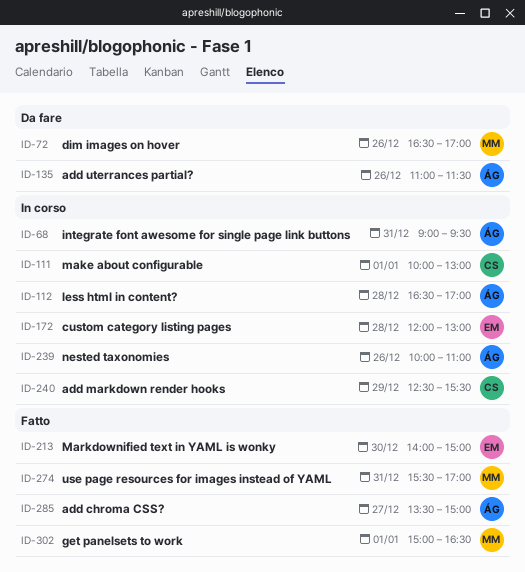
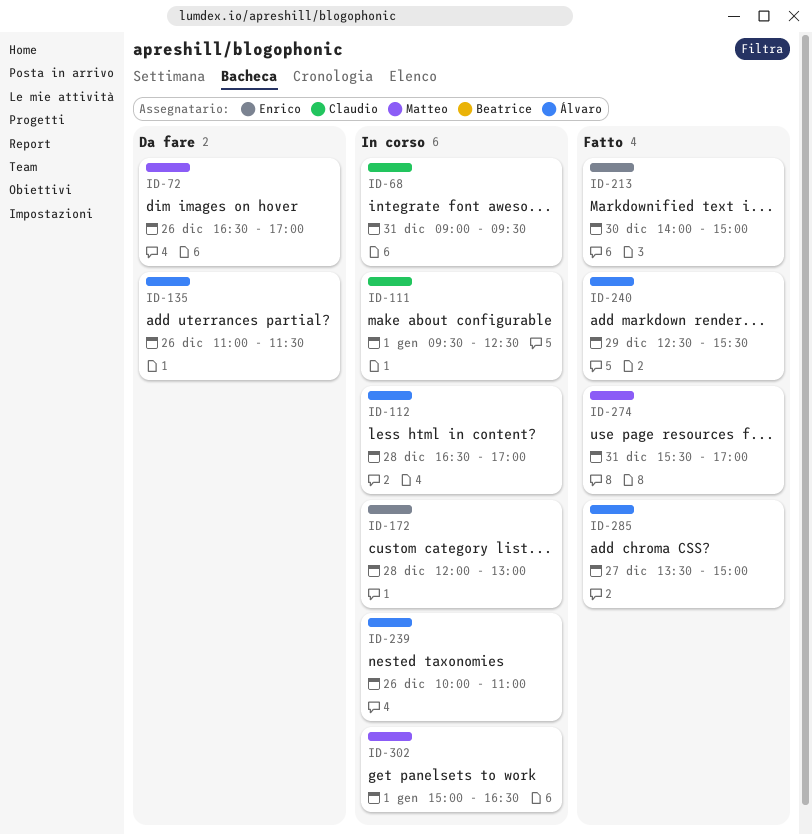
ID-68, owner: Álvaro -> Claudio
ID-111, begins: 10:00 -> 09:30
ID-111, ends: 13:00 -> 12:30
ID-240, status: In corso -> Fatto
ID-240, owner: Claudio -> Álvaro
ID-302, status: Fatto -> In corso

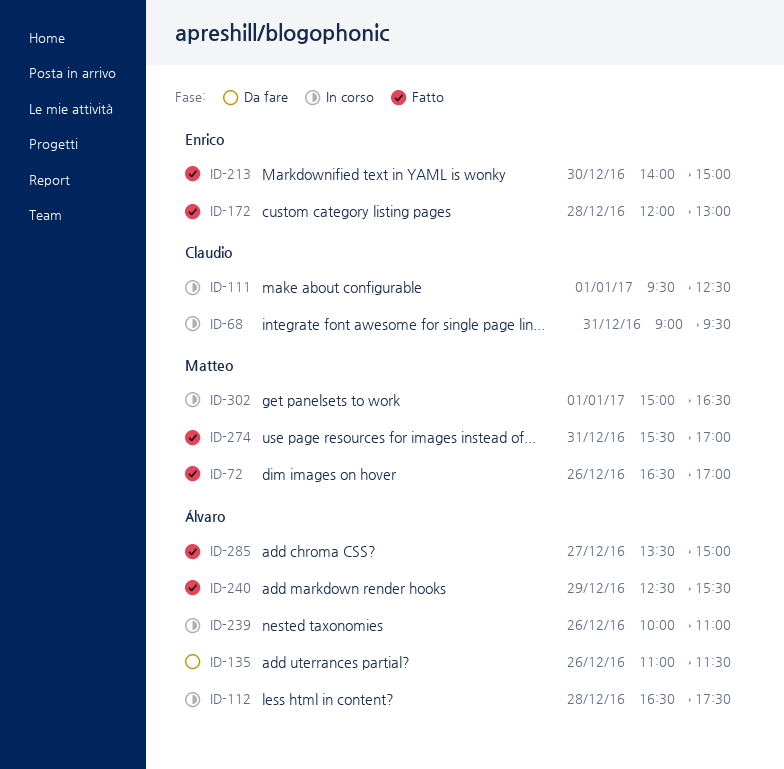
ID-72, status: Da fare -> Fatto
ID-112, ends: 17:00 -> 17:30
ID-172, status: In corso -> Fatto

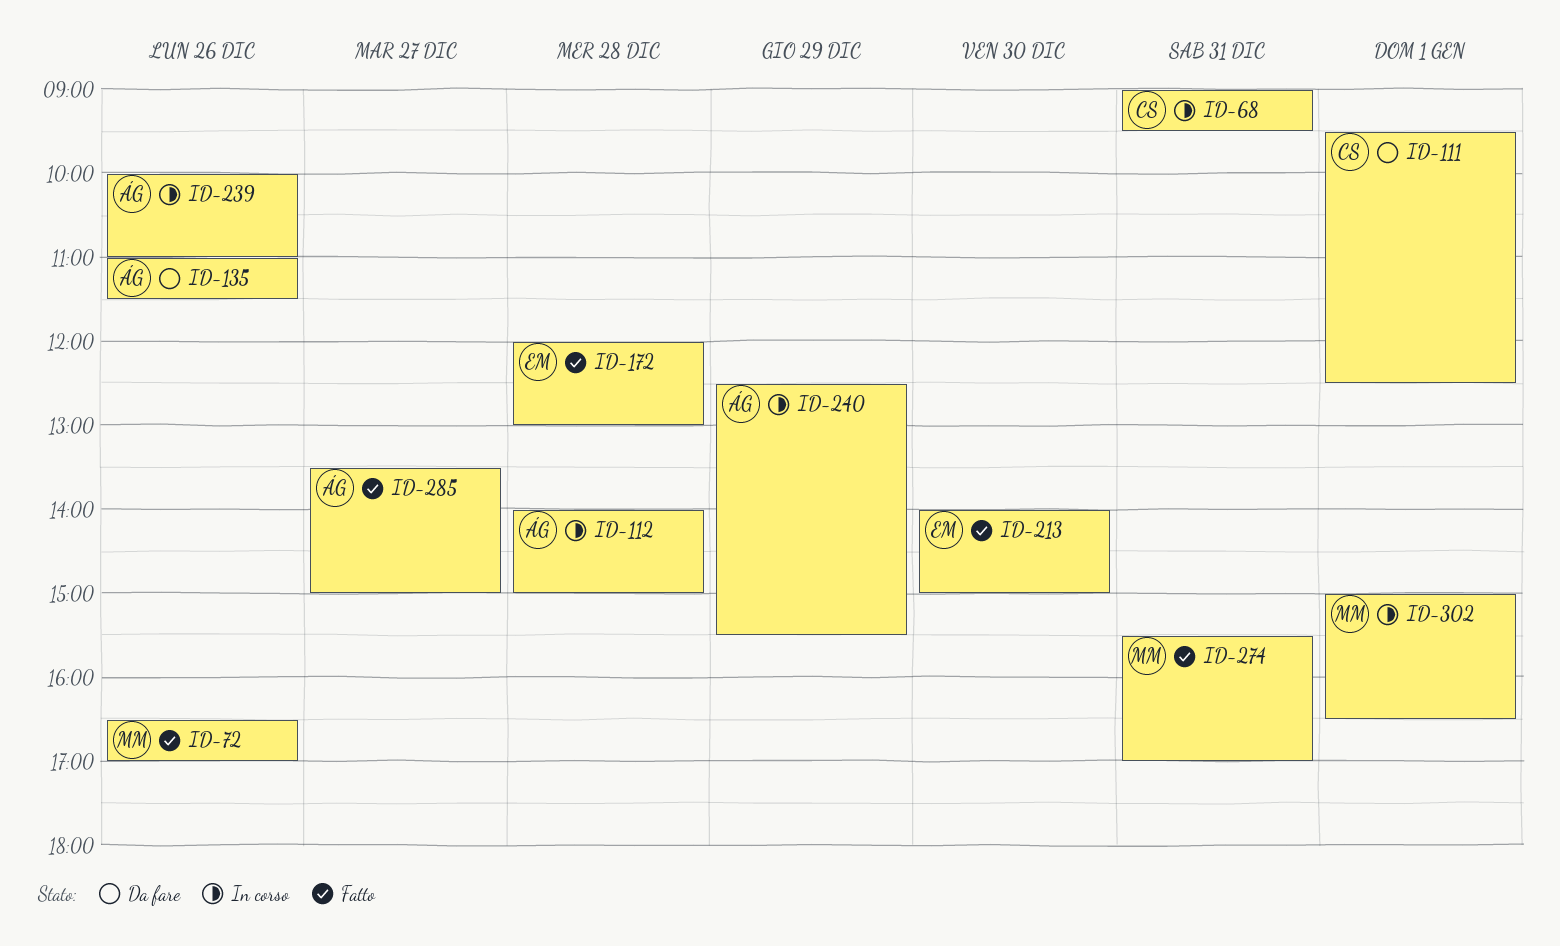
ID-111, status: In corso -> Da fare
ID-112, begins: 16:30 -> 14:00
ID-112, ends: 17:30 -> 15:00
ID-240, status: Fatto -> In corso

